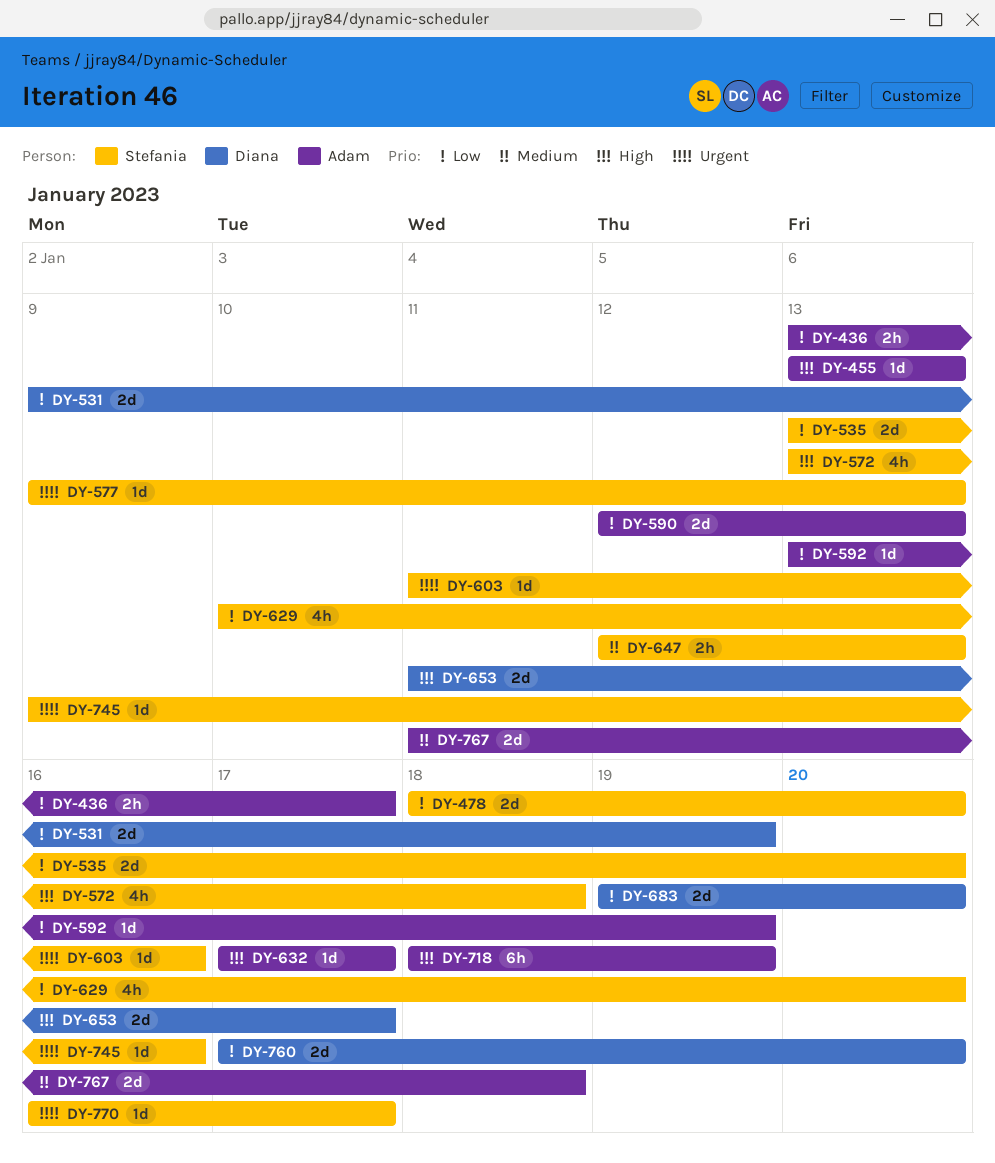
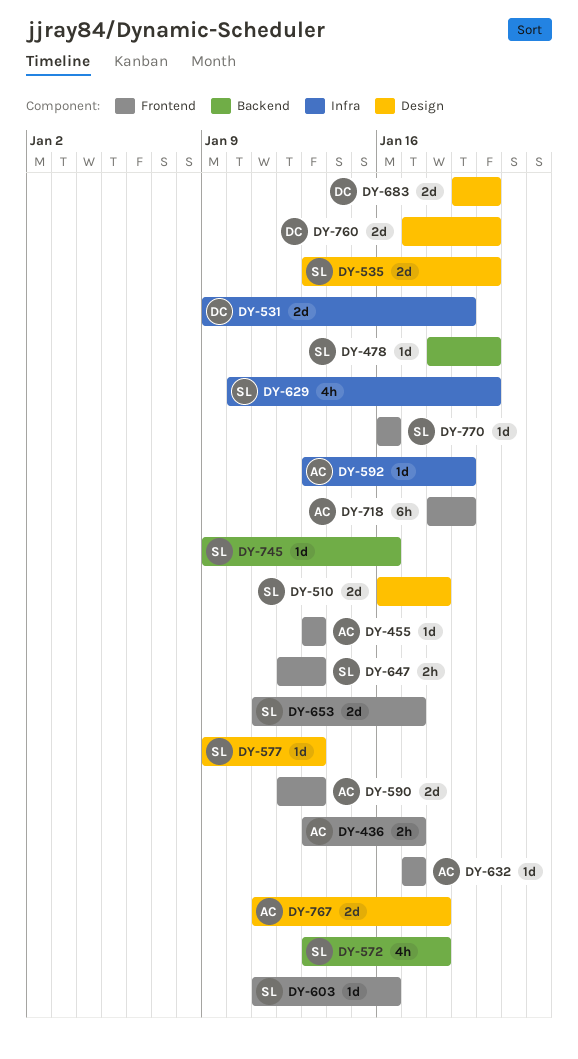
DY-478, estimate: 2d -> 1d
DY-510: none -> present
DY-653, owner: Diana -> Stefania
DY-770, due: Jan 17 -> Jan 16

